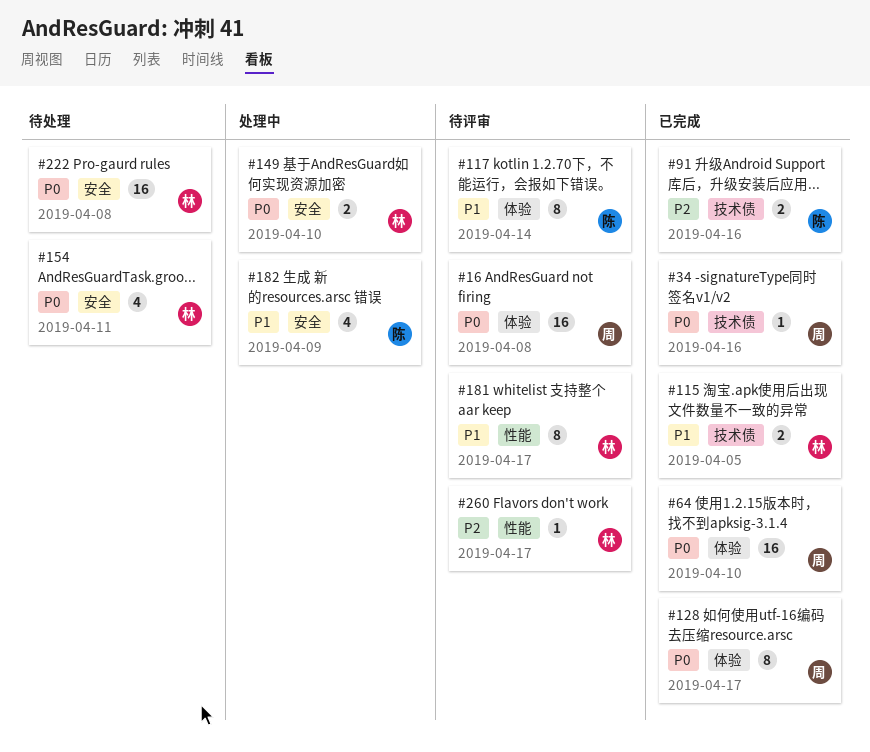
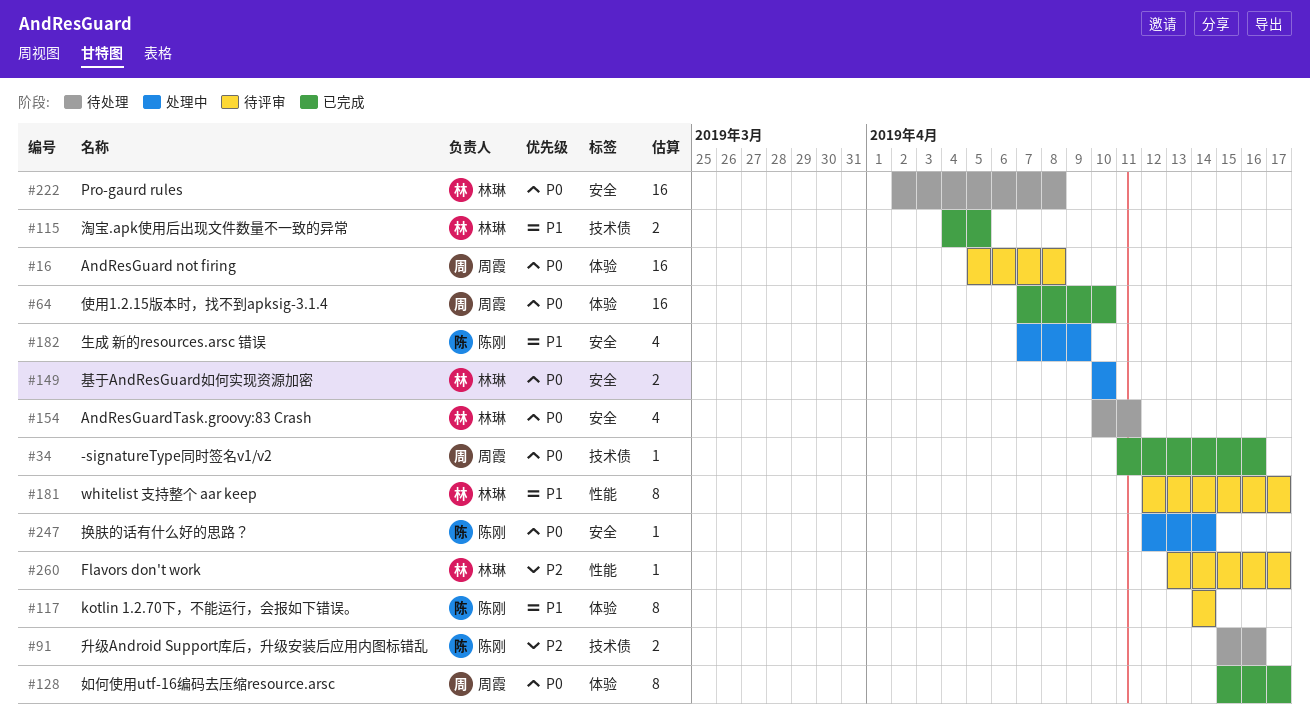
#91, status: 已完成 -> 待处理
#247: none -> present

